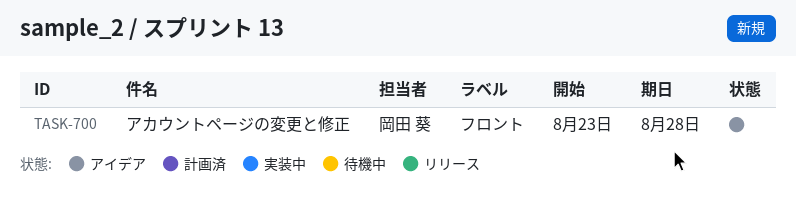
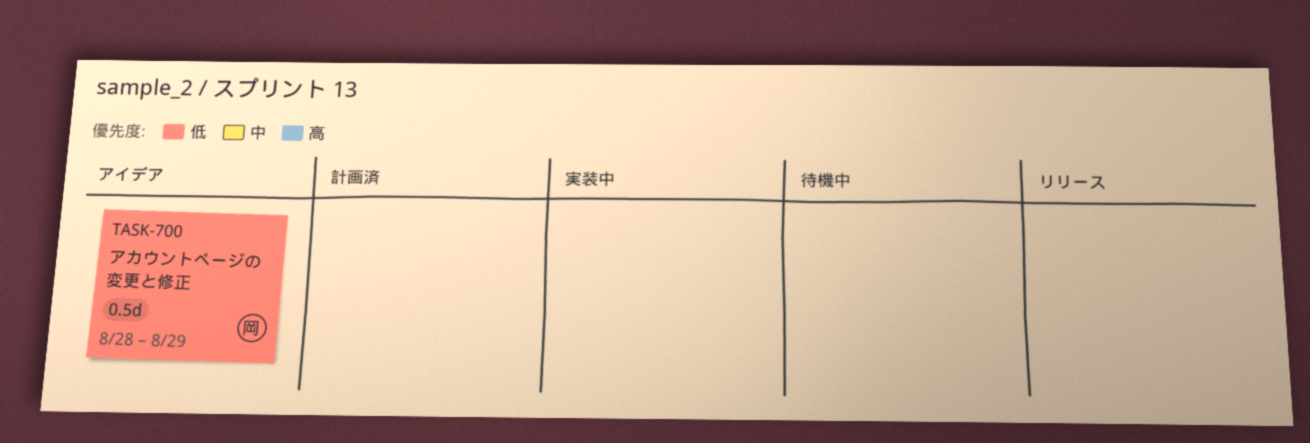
TASK-700, start: Aug 23 -> Aug 28
TASK-700, due: Aug 28 -> Aug 29

